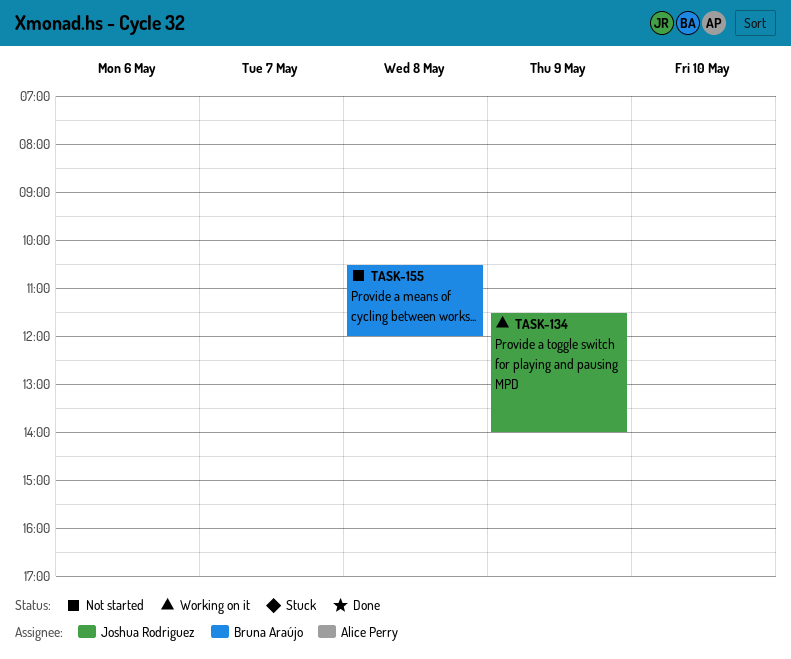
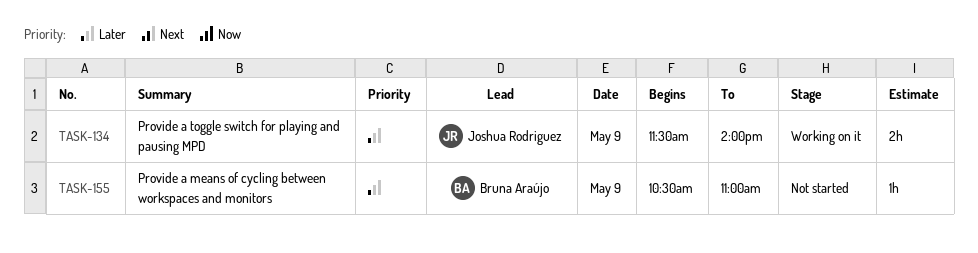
TASK-155, day: May 8 -> May 9
TASK-155, ends: 12:00 -> 11:00

